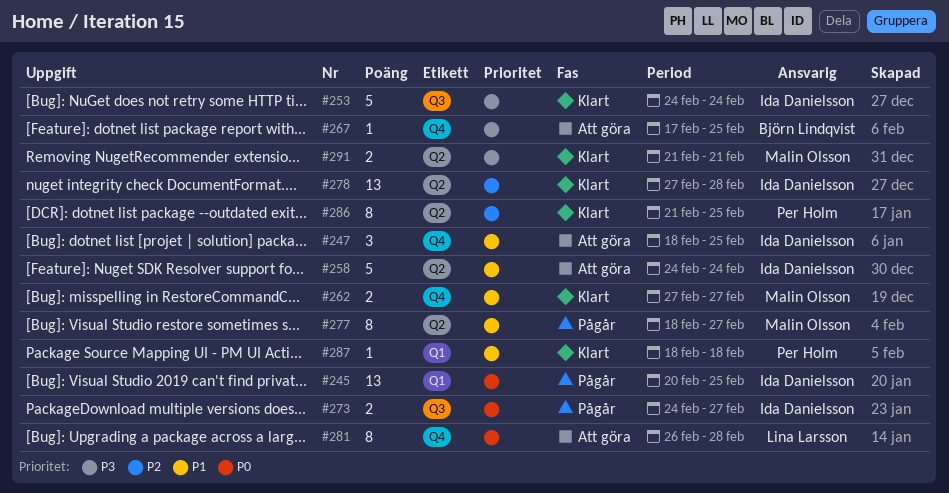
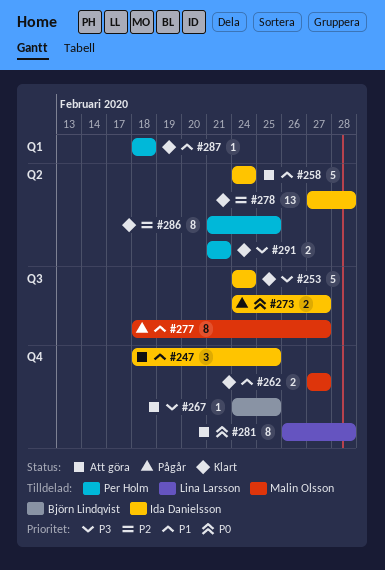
#245: present -> none
#267, start: Feb 17 -> Feb 24
#277, label: Q2 -> Q3
#291, owner: Malin Olsson -> Per Holm

